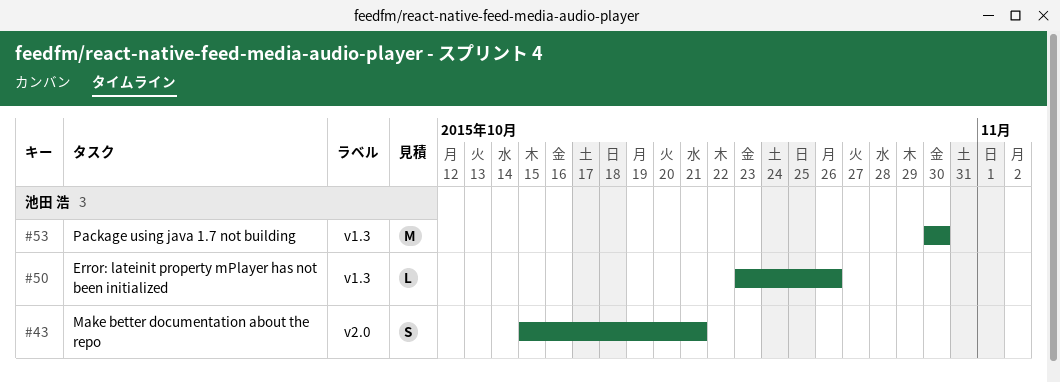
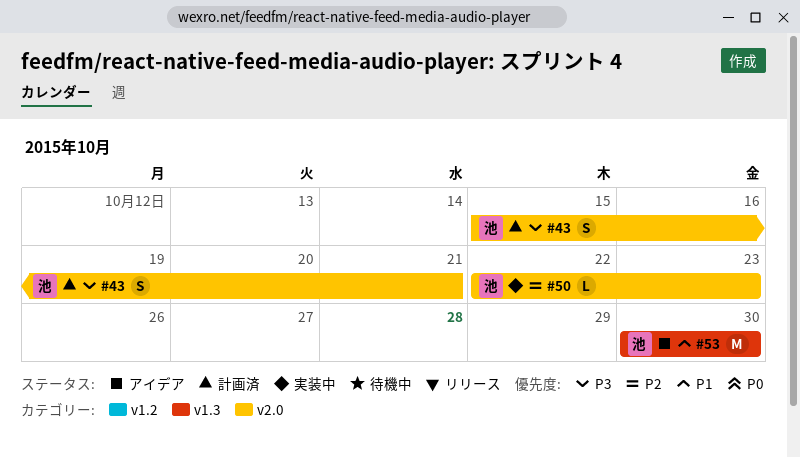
#50, label: v1.3 -> v2.0
#50, start: Oct 23 -> Oct 22
#50, due: Oct 26 -> Oct 23

